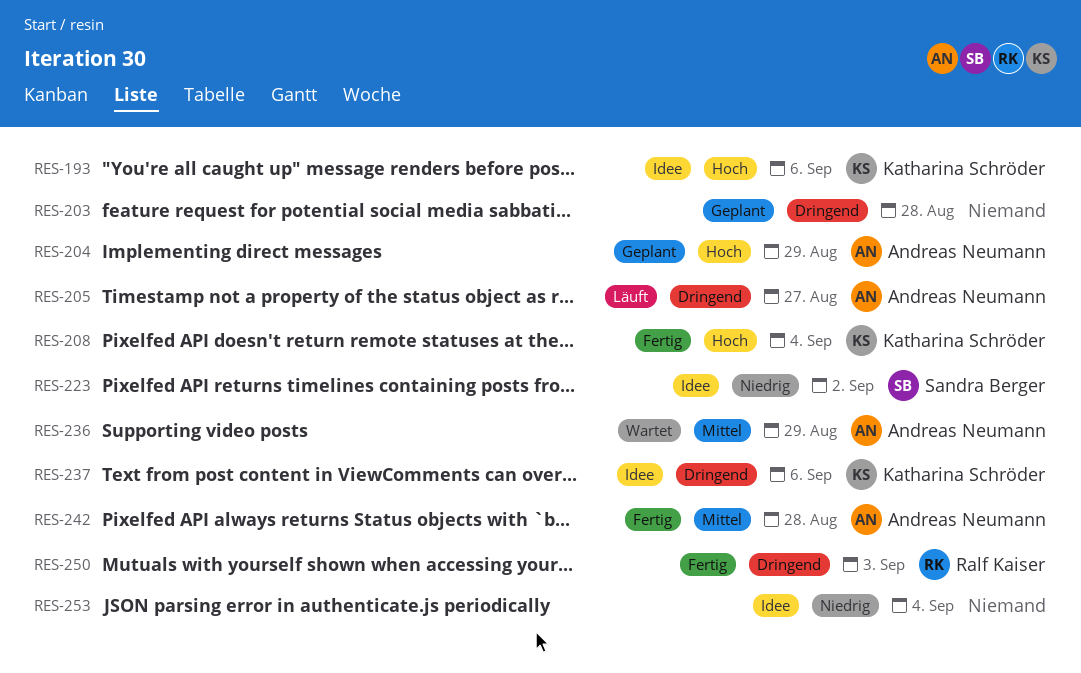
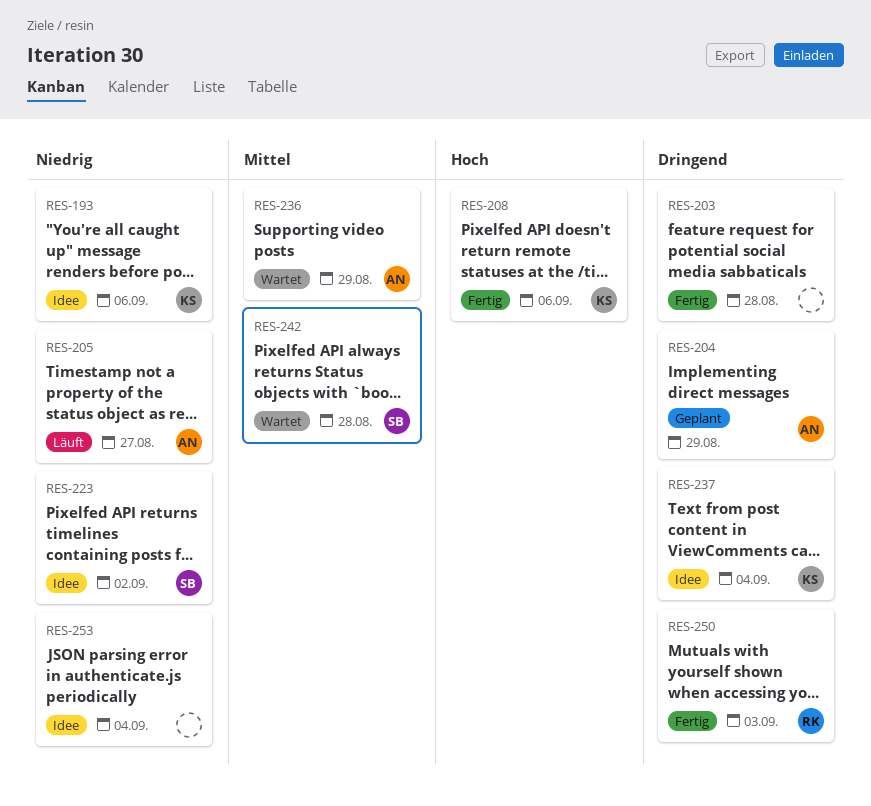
RES-193, priority: Hoch -> Niedrig
RES-203, status: Geplant -> Fertig
RES-204, priority: Hoch -> Dringend
RES-205, priority: Dringend -> Niedrig
RES-208, due: Sep 4 -> Sep 6
RES-237, due: Sep 6 -> Sep 4
RES-242, status: Fertig -> Wartet
RES-242, owner: Andreas Neumann -> Sandra Berger

